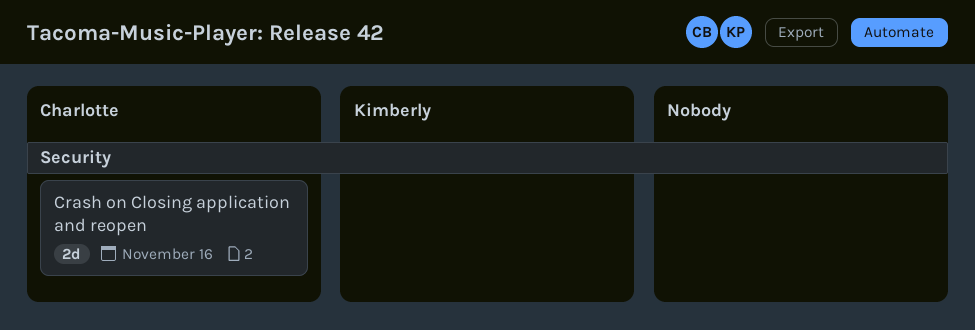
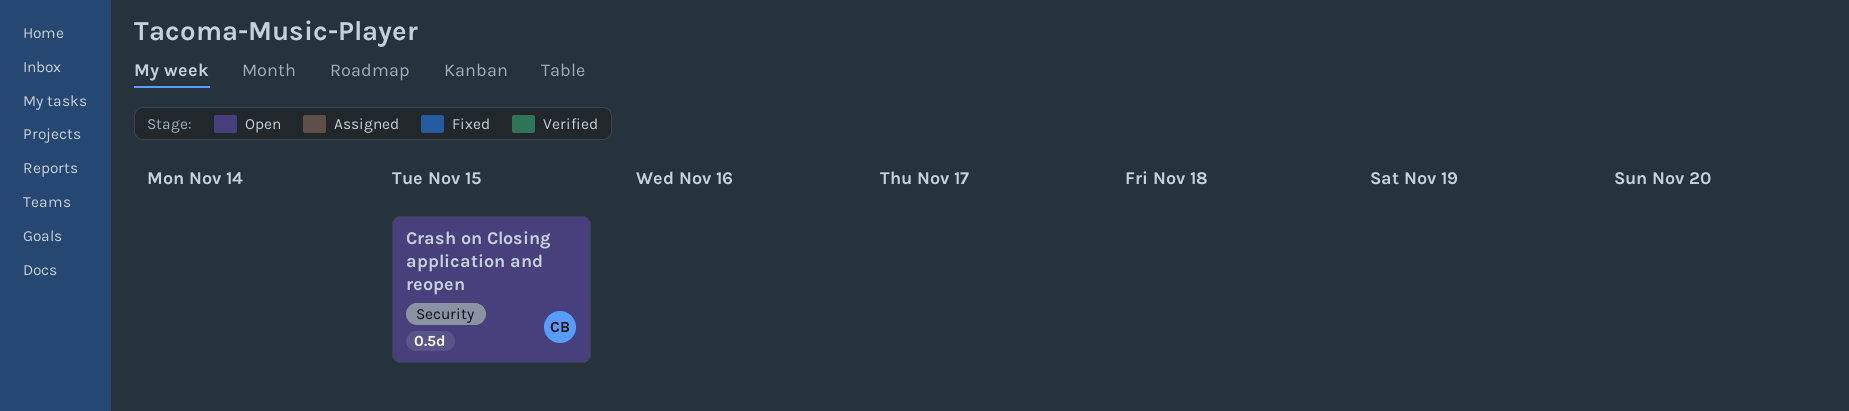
Crash on Closing application and reopen, estimate: 2d -> 0.5d
Crash on Closing application and reopen, due: Nov 16 -> Nov 15

